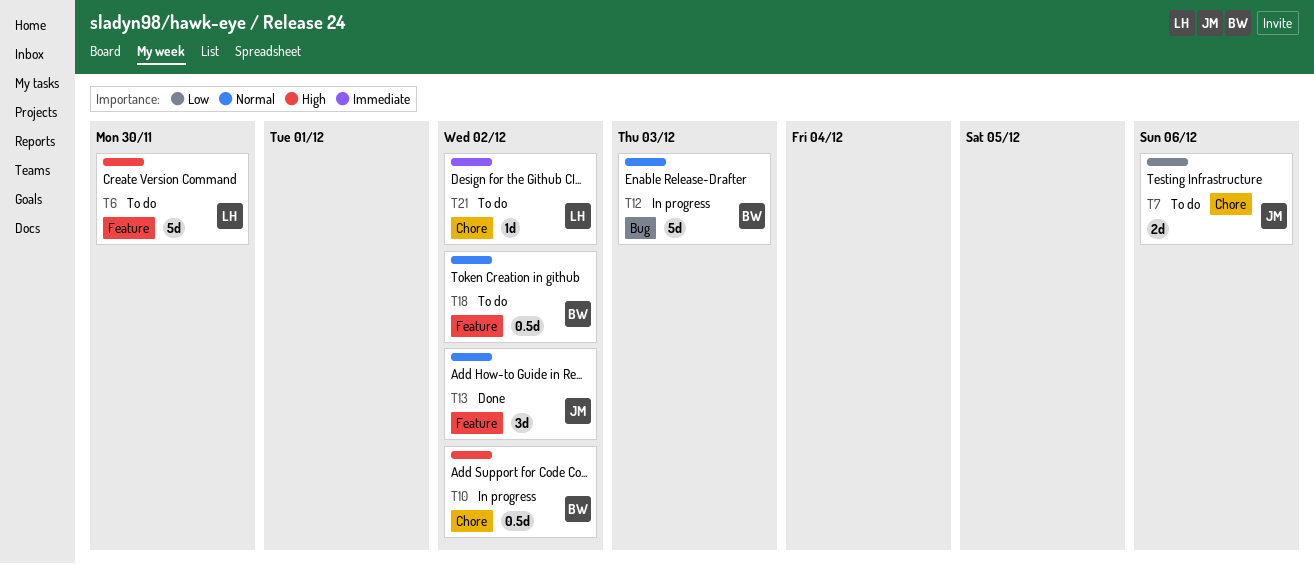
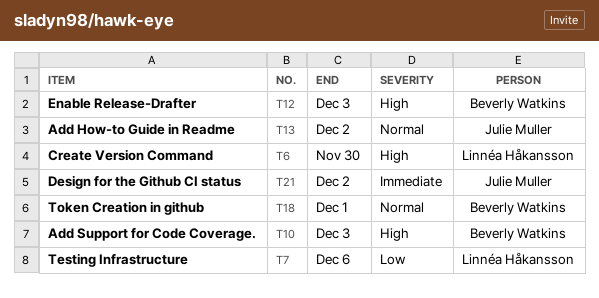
T7, owner: Julie Muller -> Linnéa Håkansson
T10, due: Dec 2 -> Dec 3
T12, priority: Normal -> High
T18, due: Dec 2 -> Dec 1
T21, owner: Linnéa Håkansson -> Julie Muller

